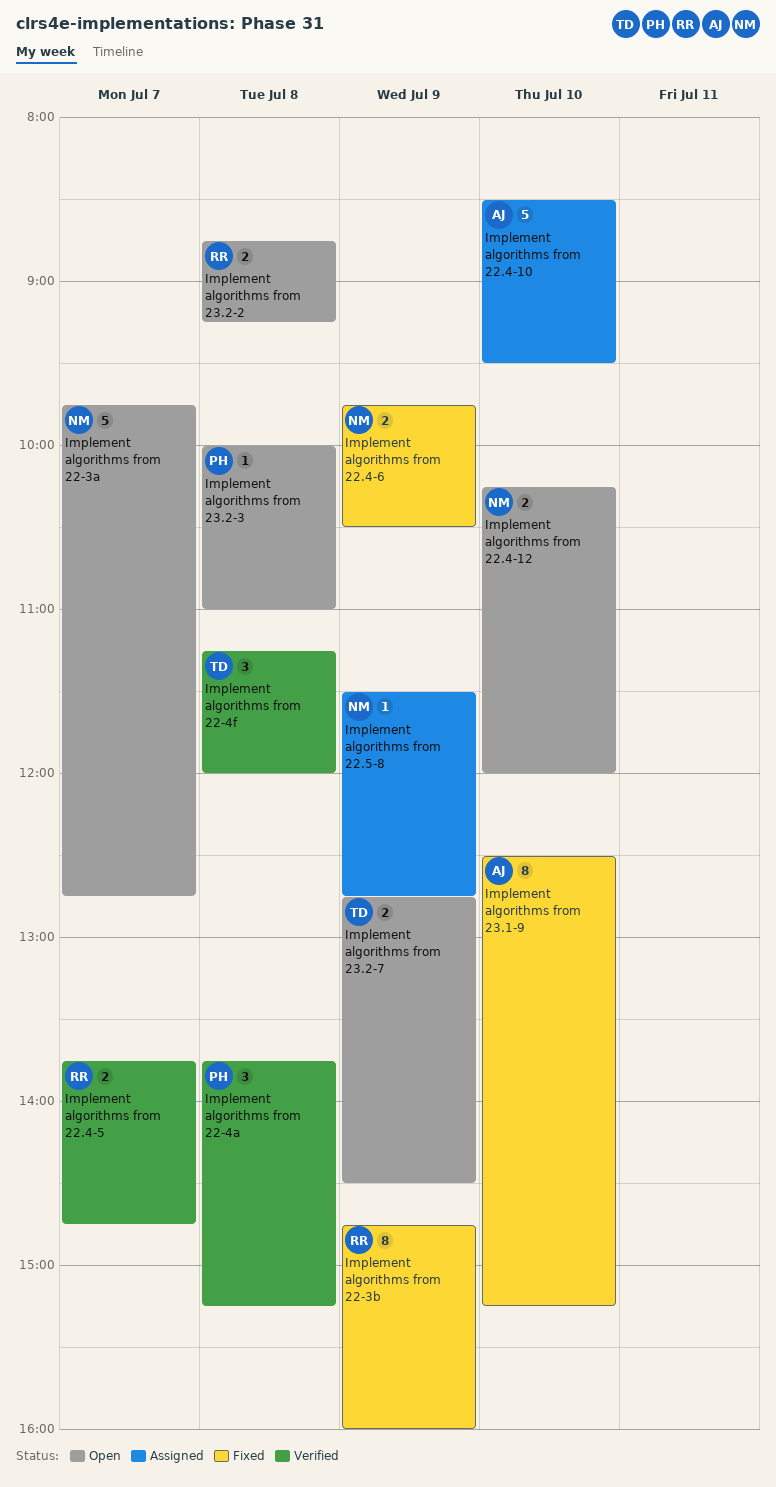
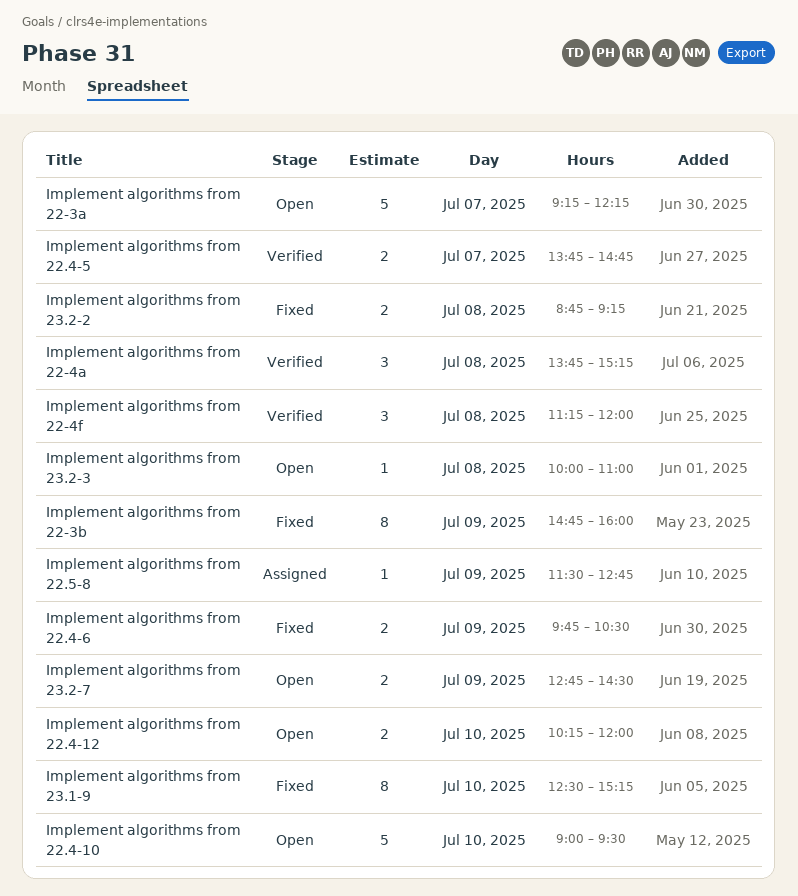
Implement algorithms from 22-3a, begins: 09:45 -> 09:15
Implement algorithms from 22-3a, ends: 12:45 -> 12:15
Implement algorithms from 22.4-10, status: Assigned -> Open
Implement algorithms from 22.4-10, begins: 08:30 -> 09:00
Implement algorithms from 23.2-2, status: Open -> Fixed

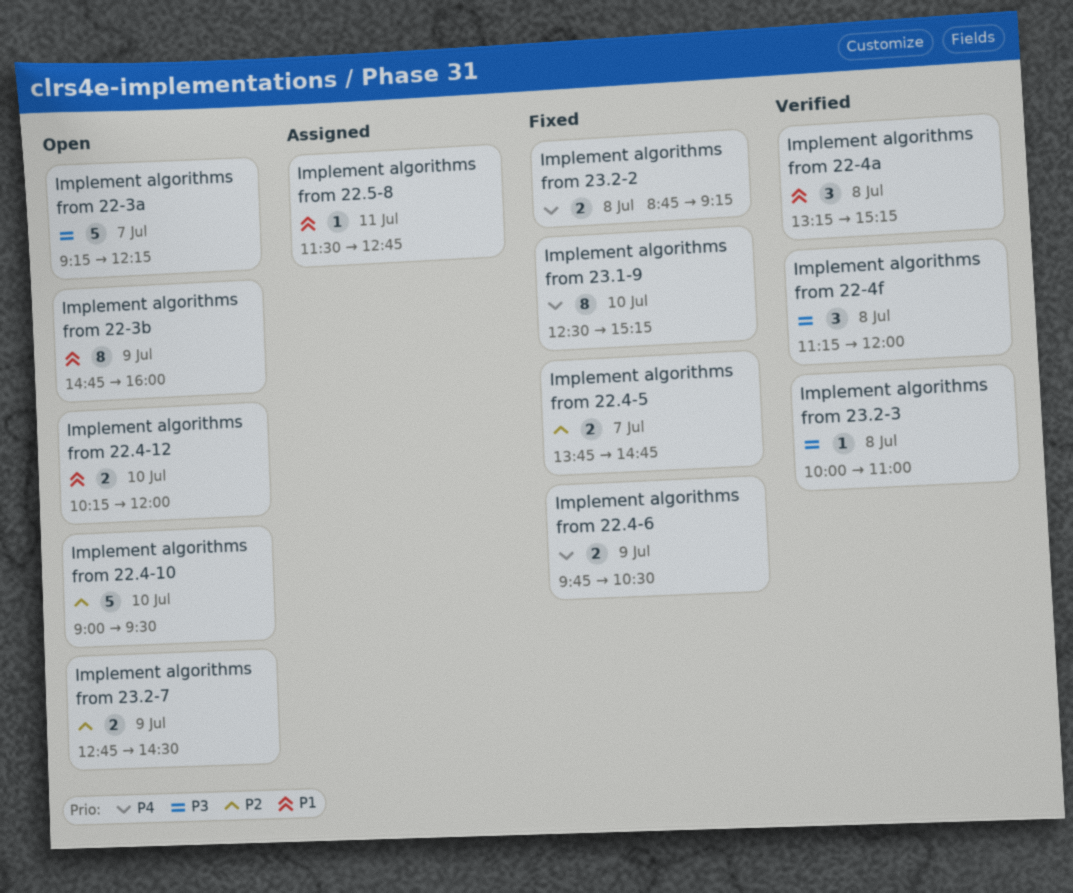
Implement algorithms from 22-3b, status: Fixed -> Open
Implement algorithms from 22-4a, begins: 13:45 -> 13:15
Implement algorithms from 22.4-5, status: Verified -> Fixed
Implement algorithms from 22.5-8, day: Jul 9 -> Jul 11
Implement algorithms from 23.2-3, status: Open -> Verified

